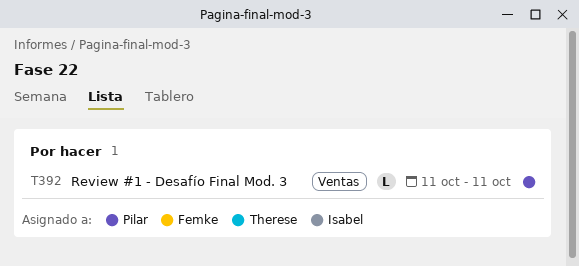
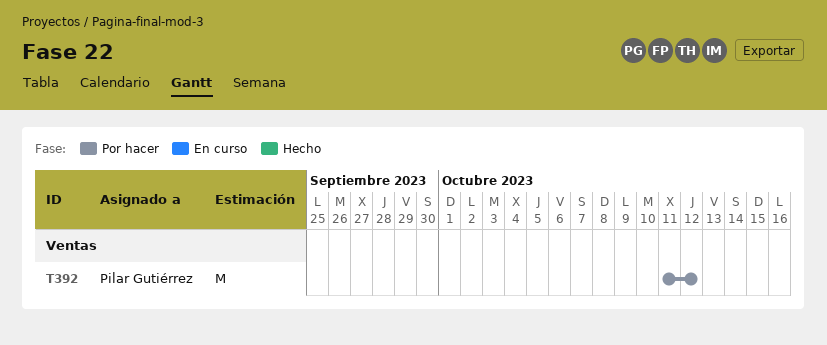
T392, estimate: L -> M
T392, due: Oct 11 -> Oct 12

